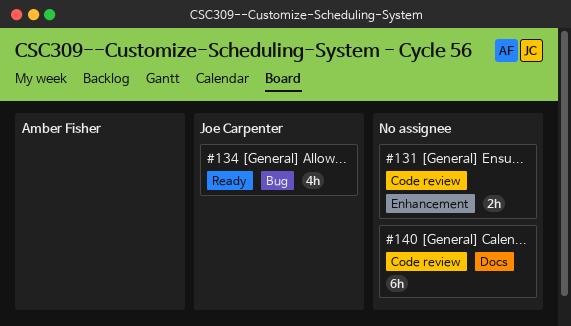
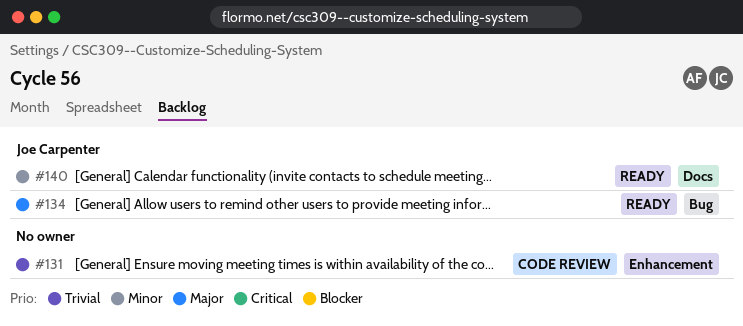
#140, status: Code review -> Ready
#140, owner: none -> Joe Carpenter

